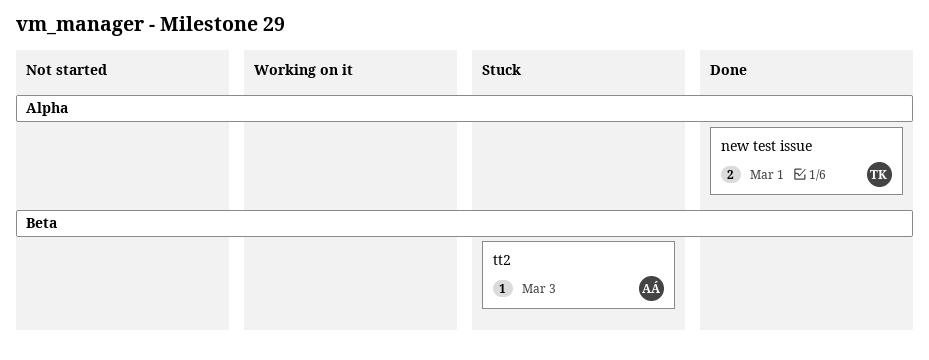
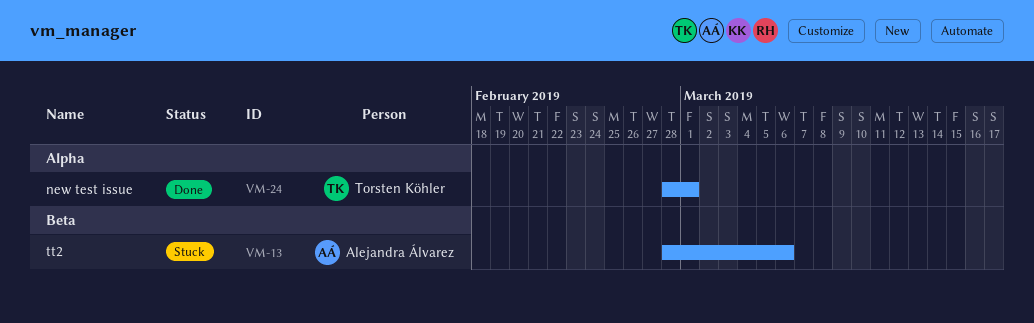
tt2, due: Mar 3 -> Mar 6

